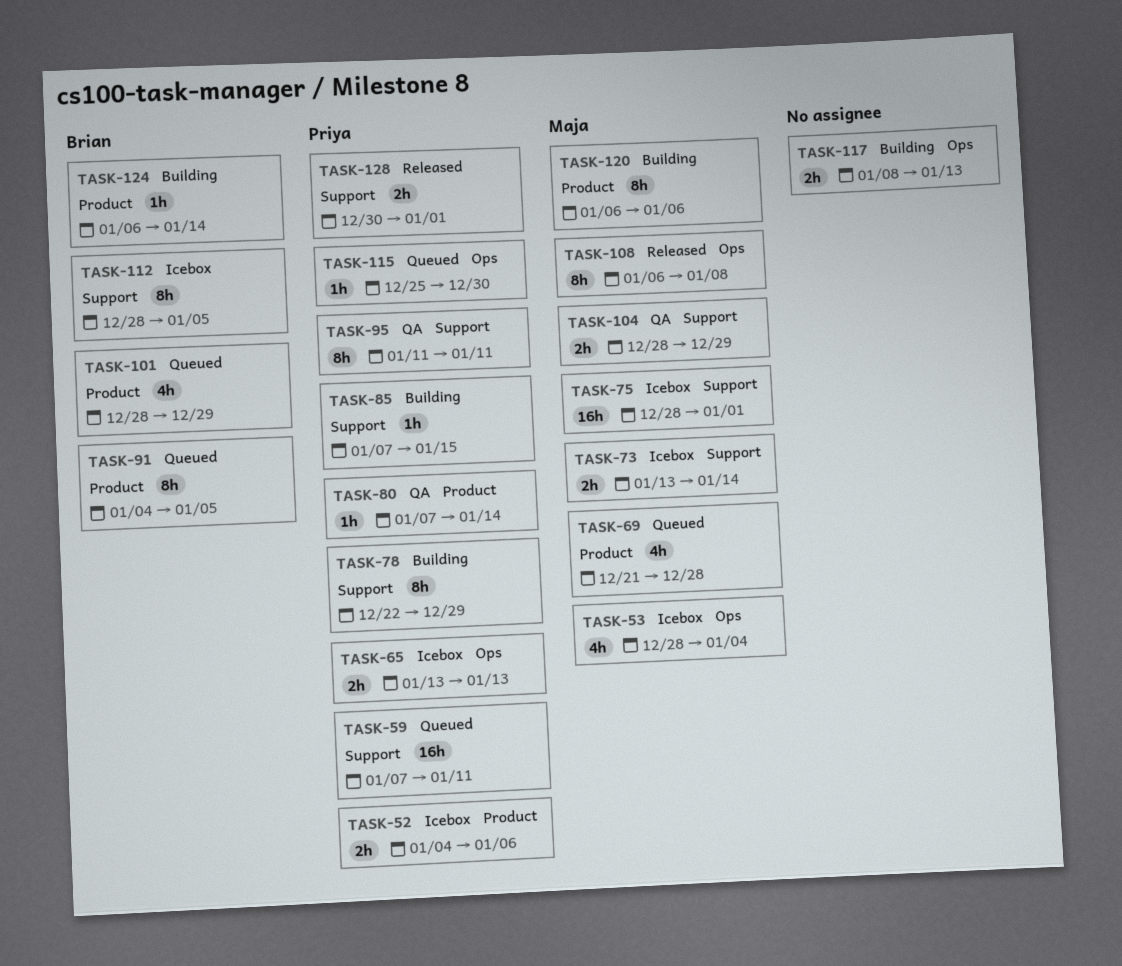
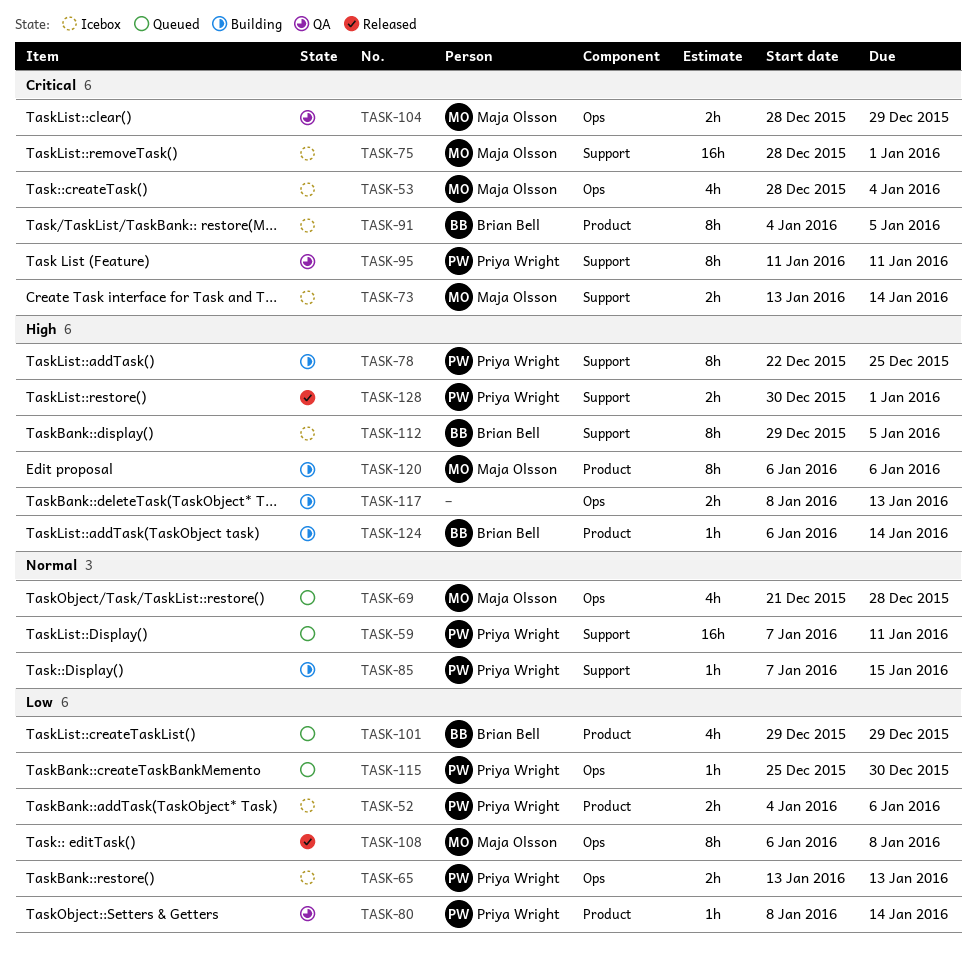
TASK-69, label: Product -> Ops
TASK-78, due: Dec 29 -> Dec 25
TASK-80, start: Jan 7 -> Jan 8
TASK-91, status: Queued -> Icebox
TASK-101, start: Dec 28 -> Dec 29
TASK-104, label: Support -> Ops
TASK-112, start: Dec 28 -> Dec 29

